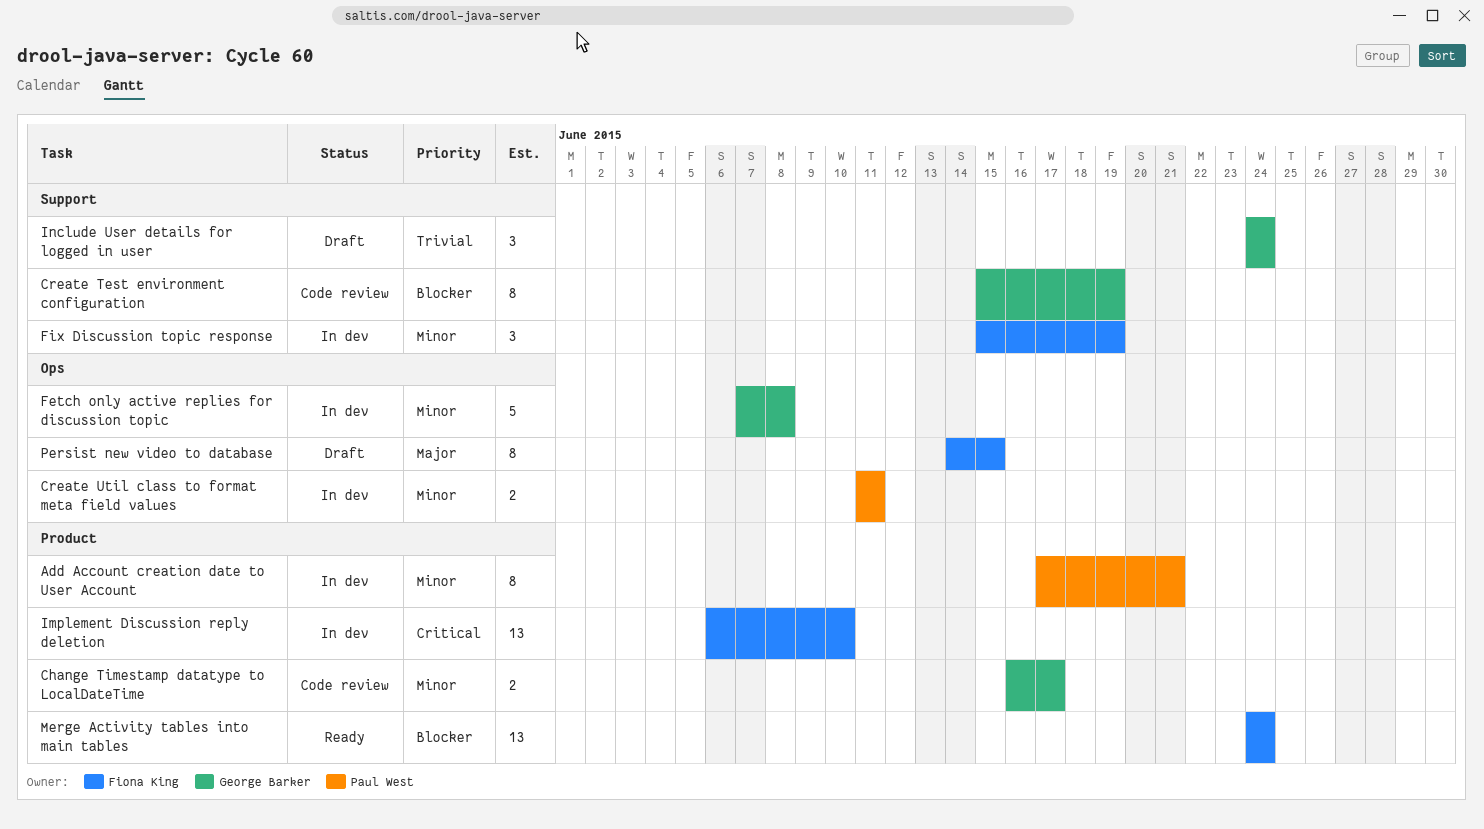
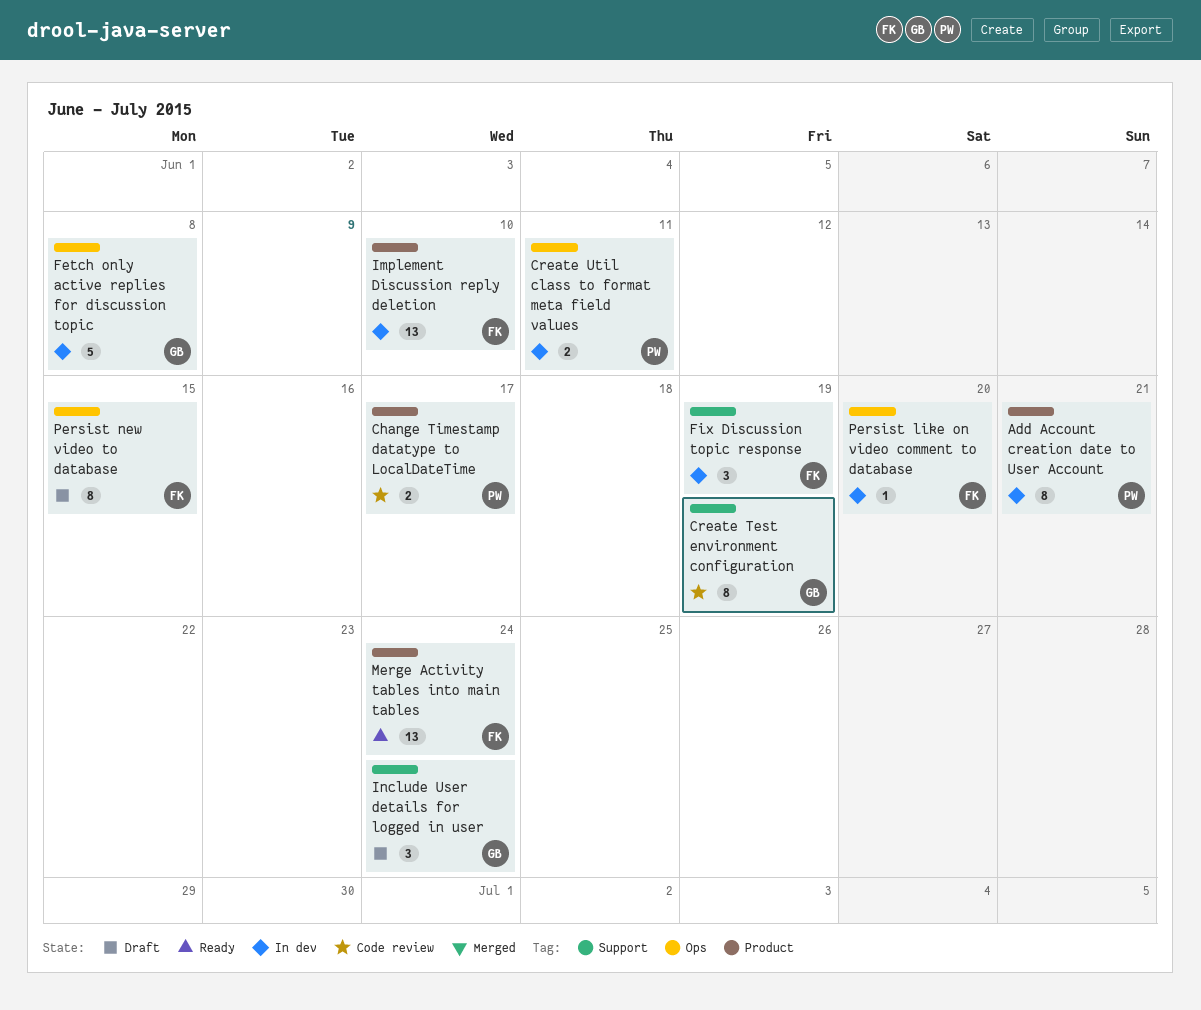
Change Timestamp datatype to LocalDateTime, owner: George Barker -> Paul West
Persist like on video comment to database: none -> present

